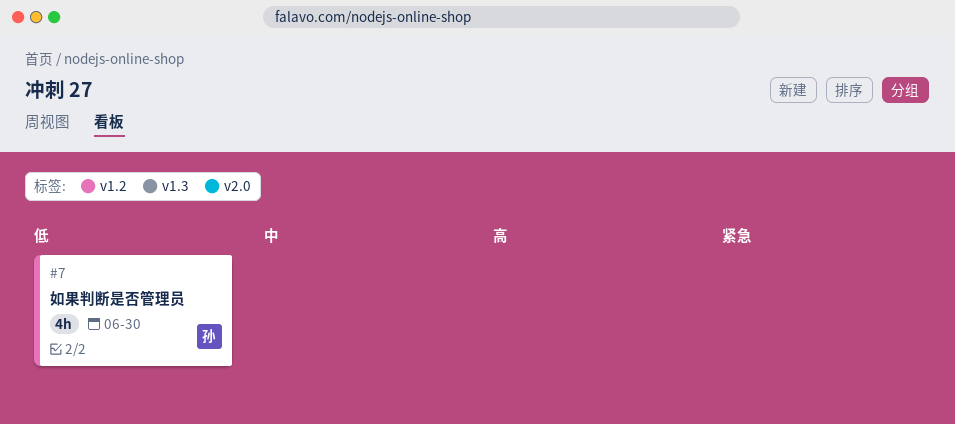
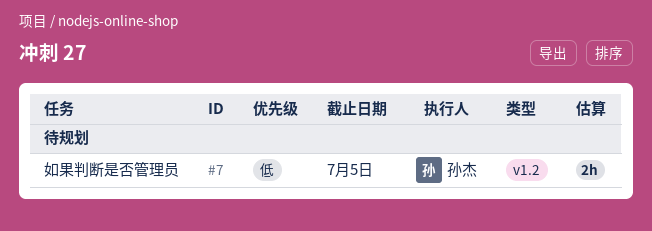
#7, estimate: 4h -> 2h
#7, due: Jun 30 -> Jul 5

